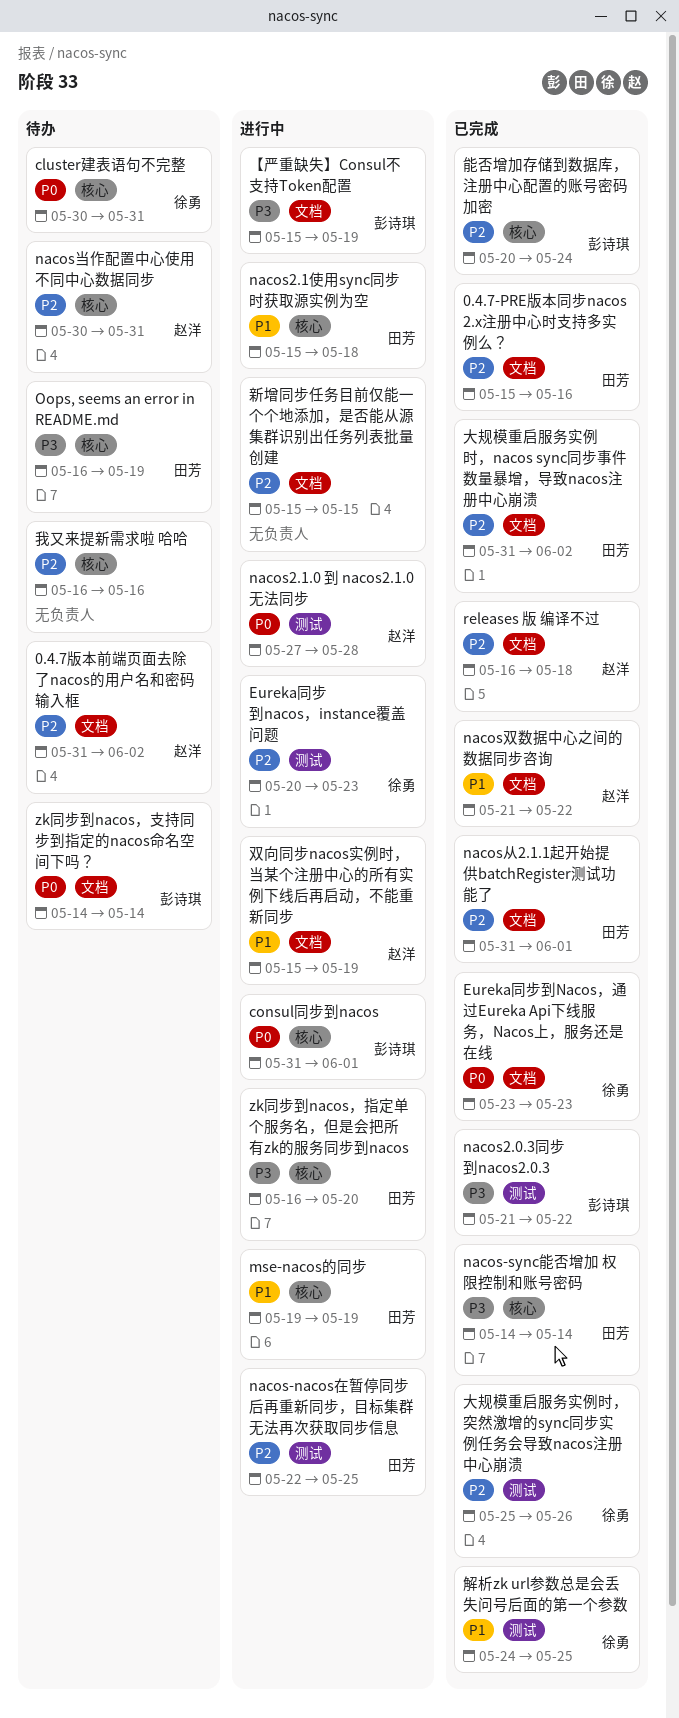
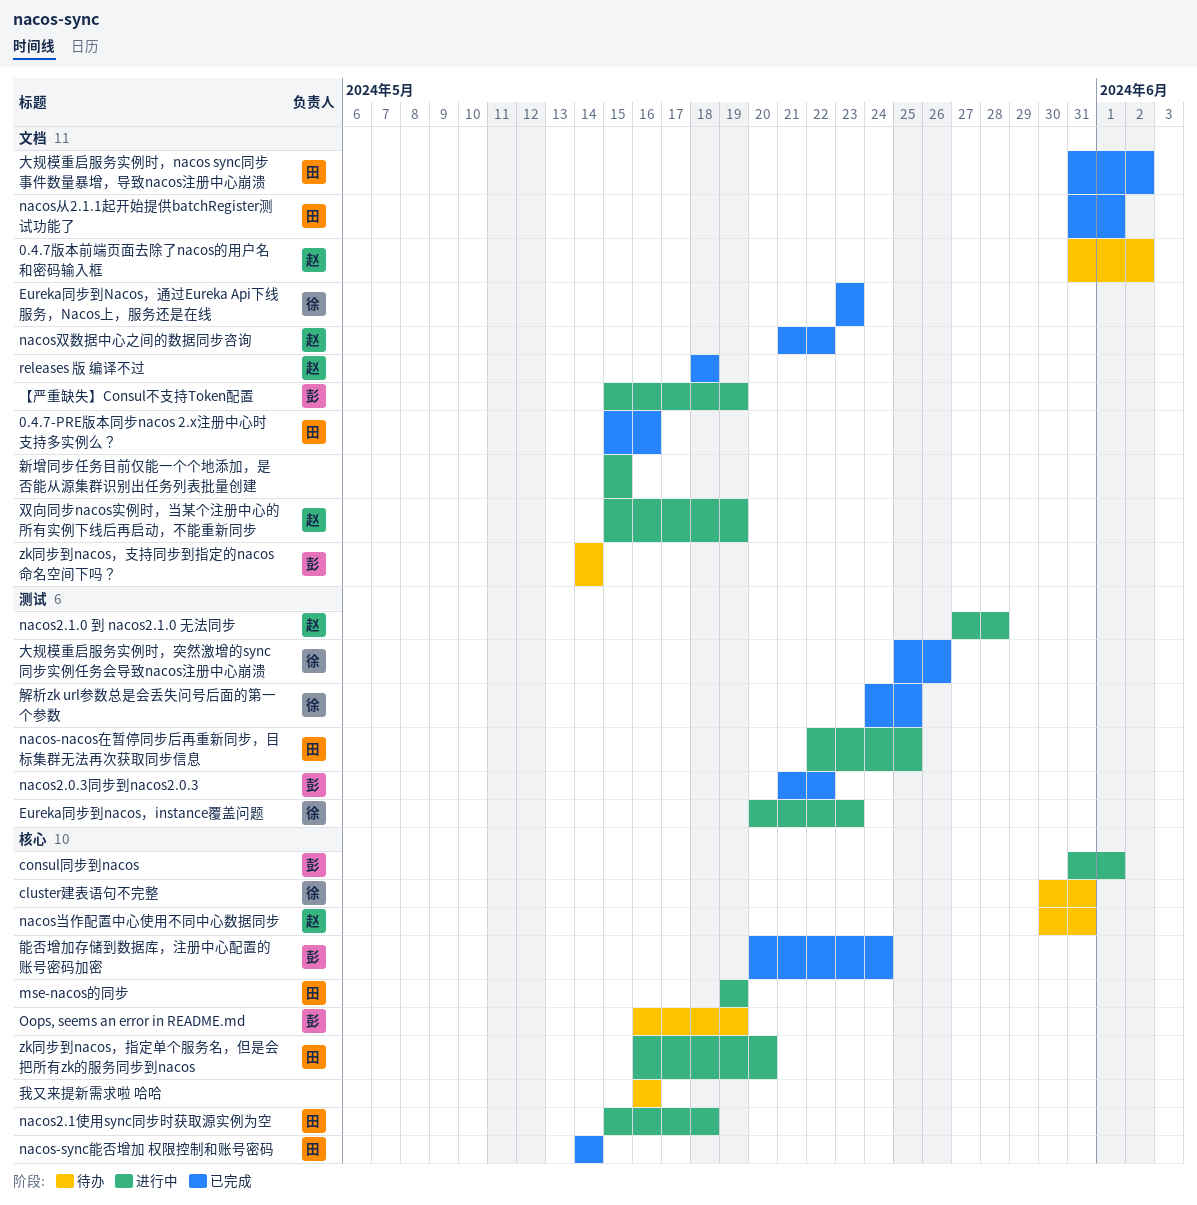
Oops, seems an error in README.md, owner: 田芳 -> 彭诗琪
releases 版 编译不过, start: May 16 -> May 18

